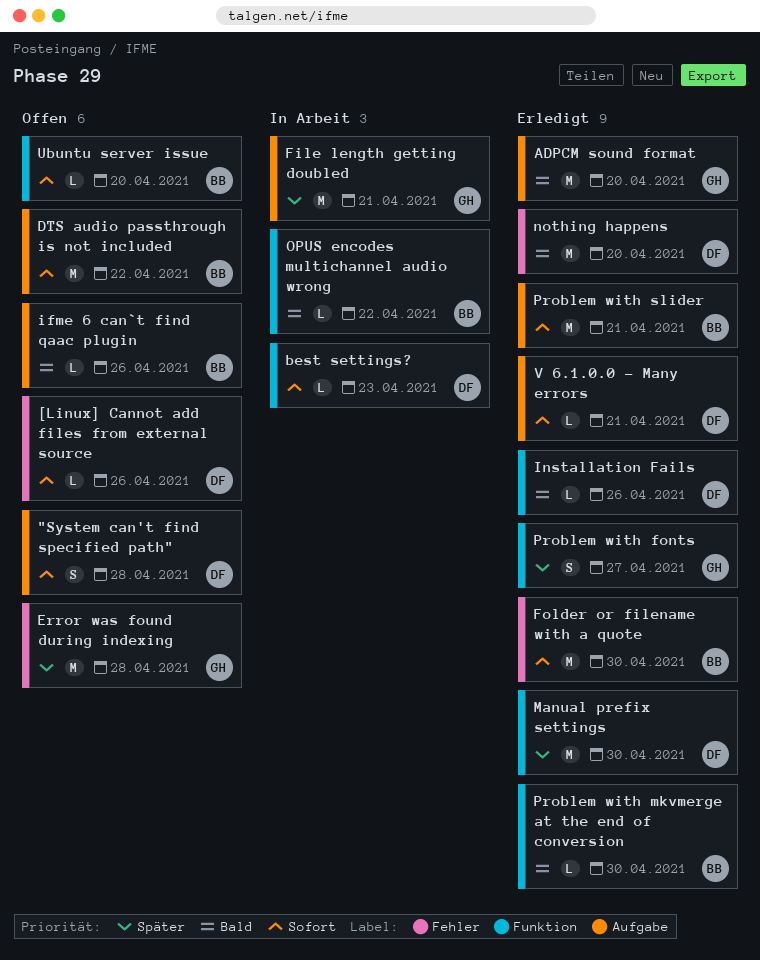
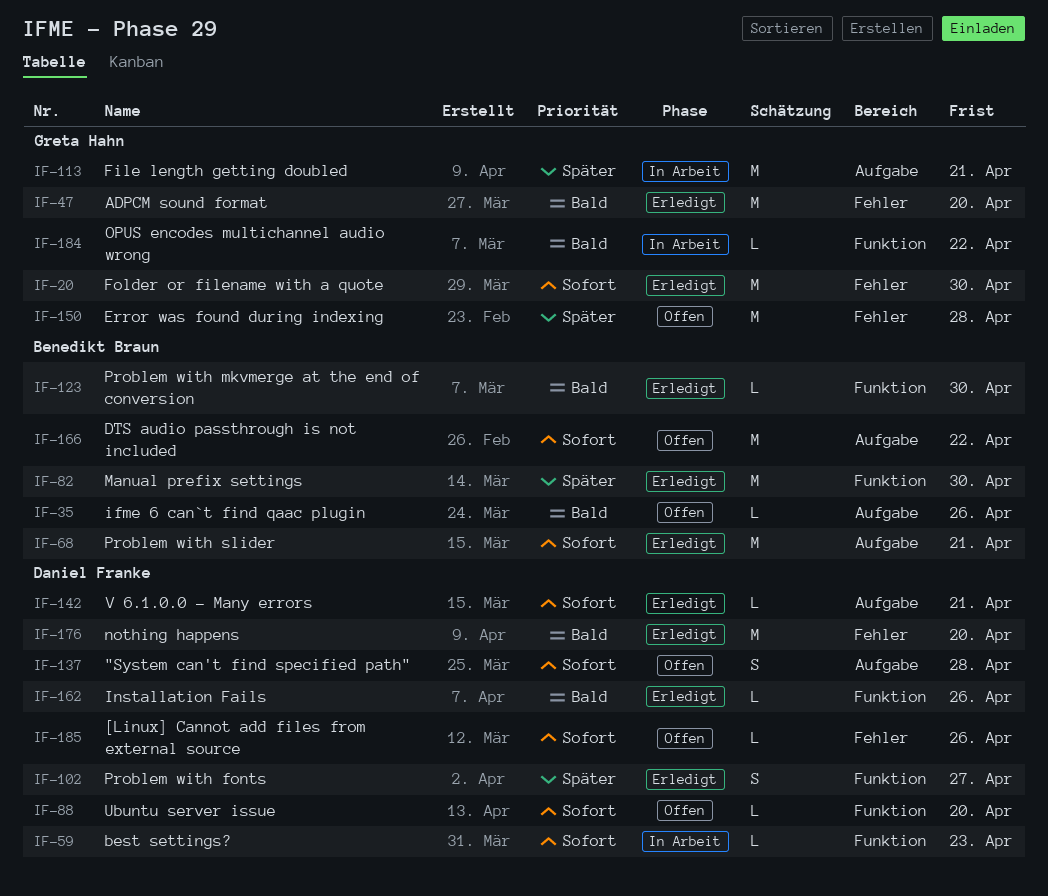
ADPCM sound format, label: Aufgabe -> Fehler
Folder or filename with a quote, owner: Benedikt Braun -> Greta Hahn
Manual prefix settings, owner: Daniel Franke -> Benedikt Braun
OPUS encodes multichannel audio wrong, owner: Benedikt Braun -> Greta Hahn
Problem with fonts, owner: Greta Hahn -> Daniel Franke
Ubuntu server issue, owner: Benedikt Braun -> Daniel Franke

